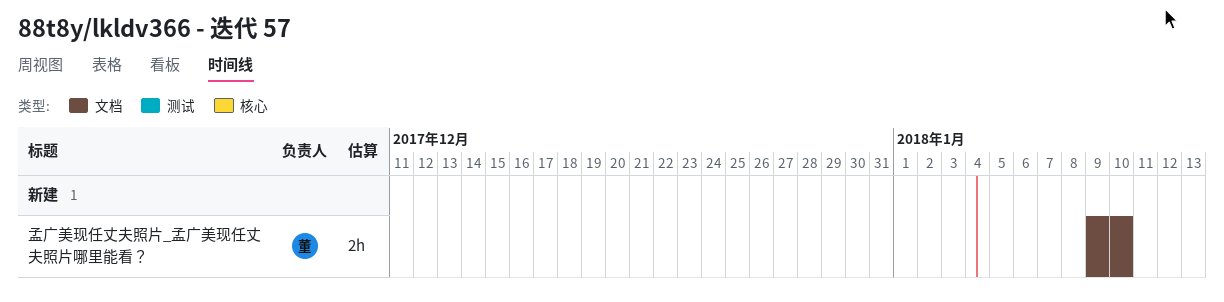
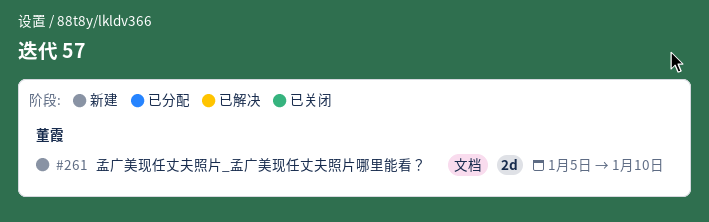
孟广美现任丈夫照片_孟广美现任丈夫照片哪里能看？, estimate: 2h -> 2d
孟广美现任丈夫照片_孟广美现任丈夫照片哪里能看？, start: Jan 9 -> Jan 5

